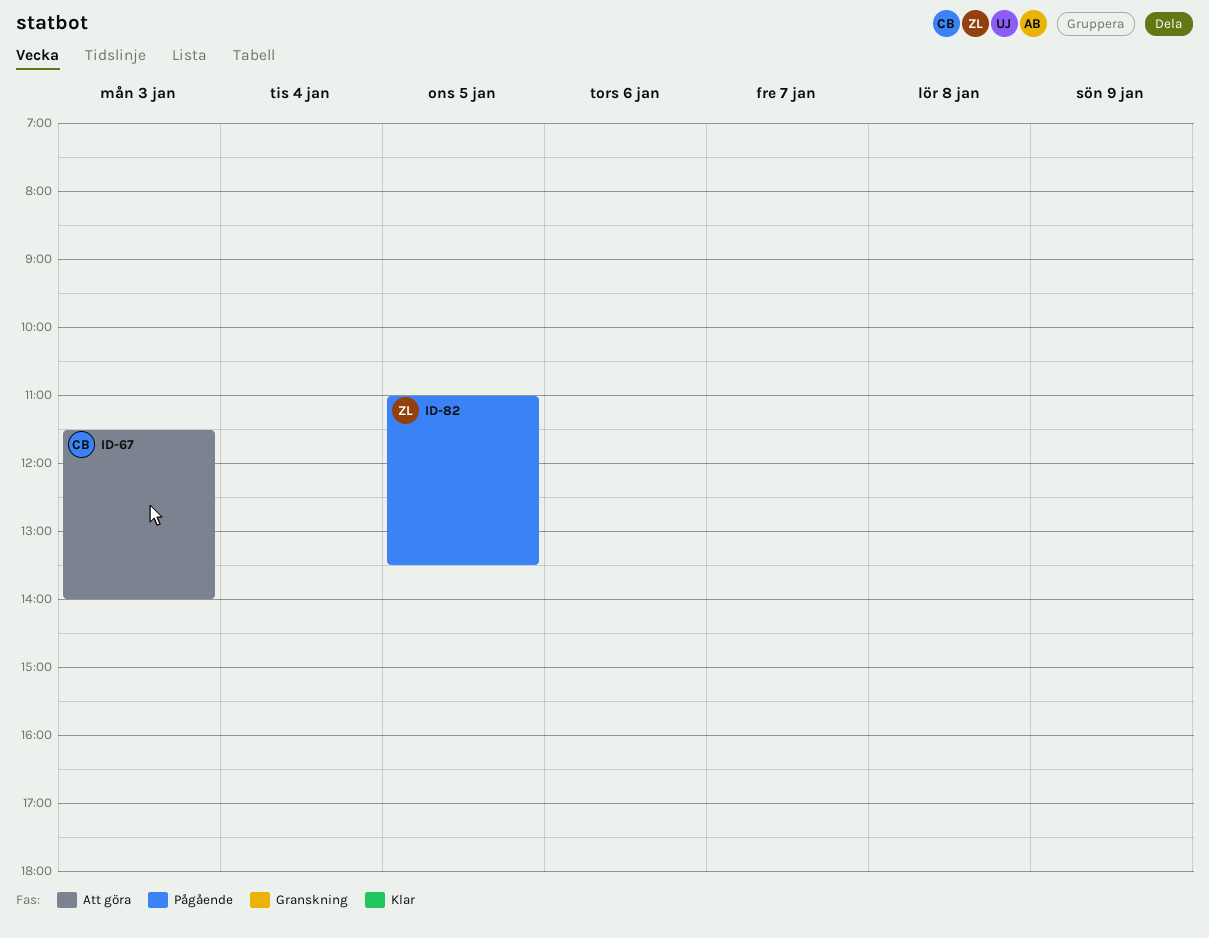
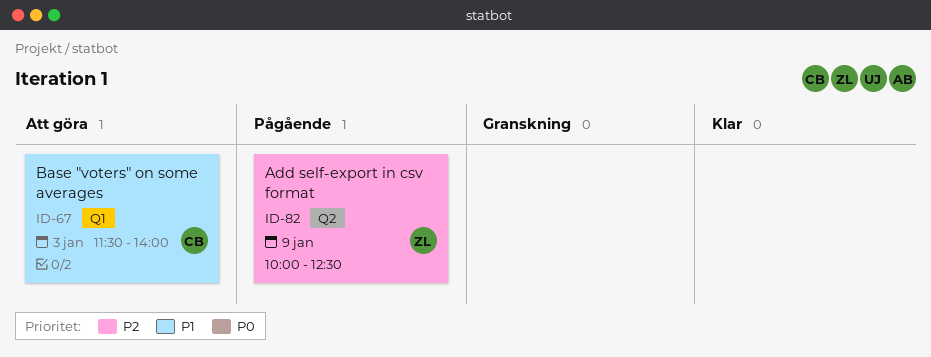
ID-82, day: Jan 5 -> Jan 9
ID-82, begins: 11:00 -> 10:00
ID-82, ends: 13:30 -> 12:30

